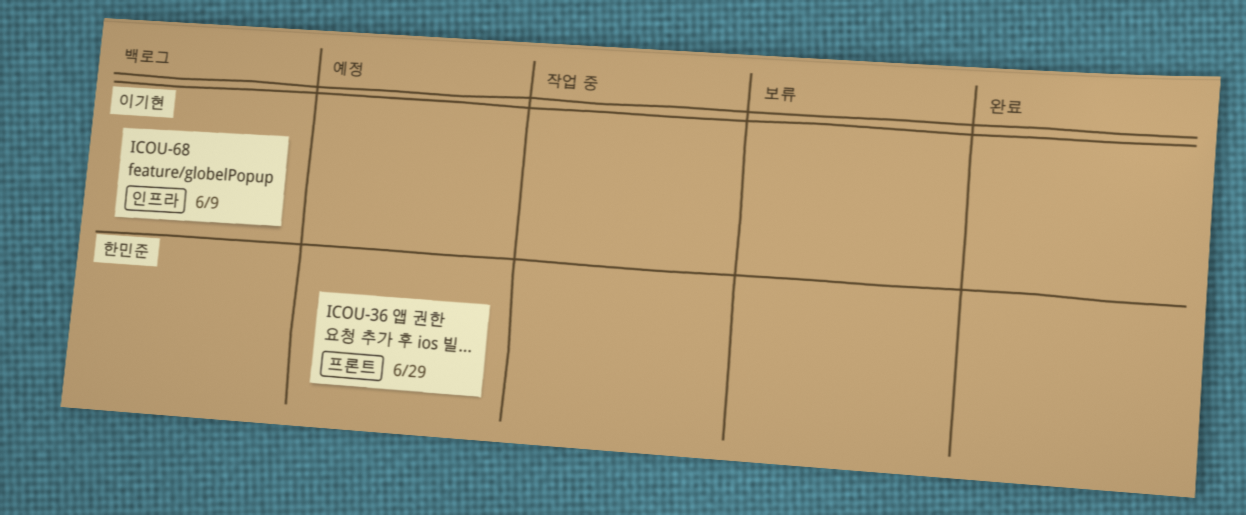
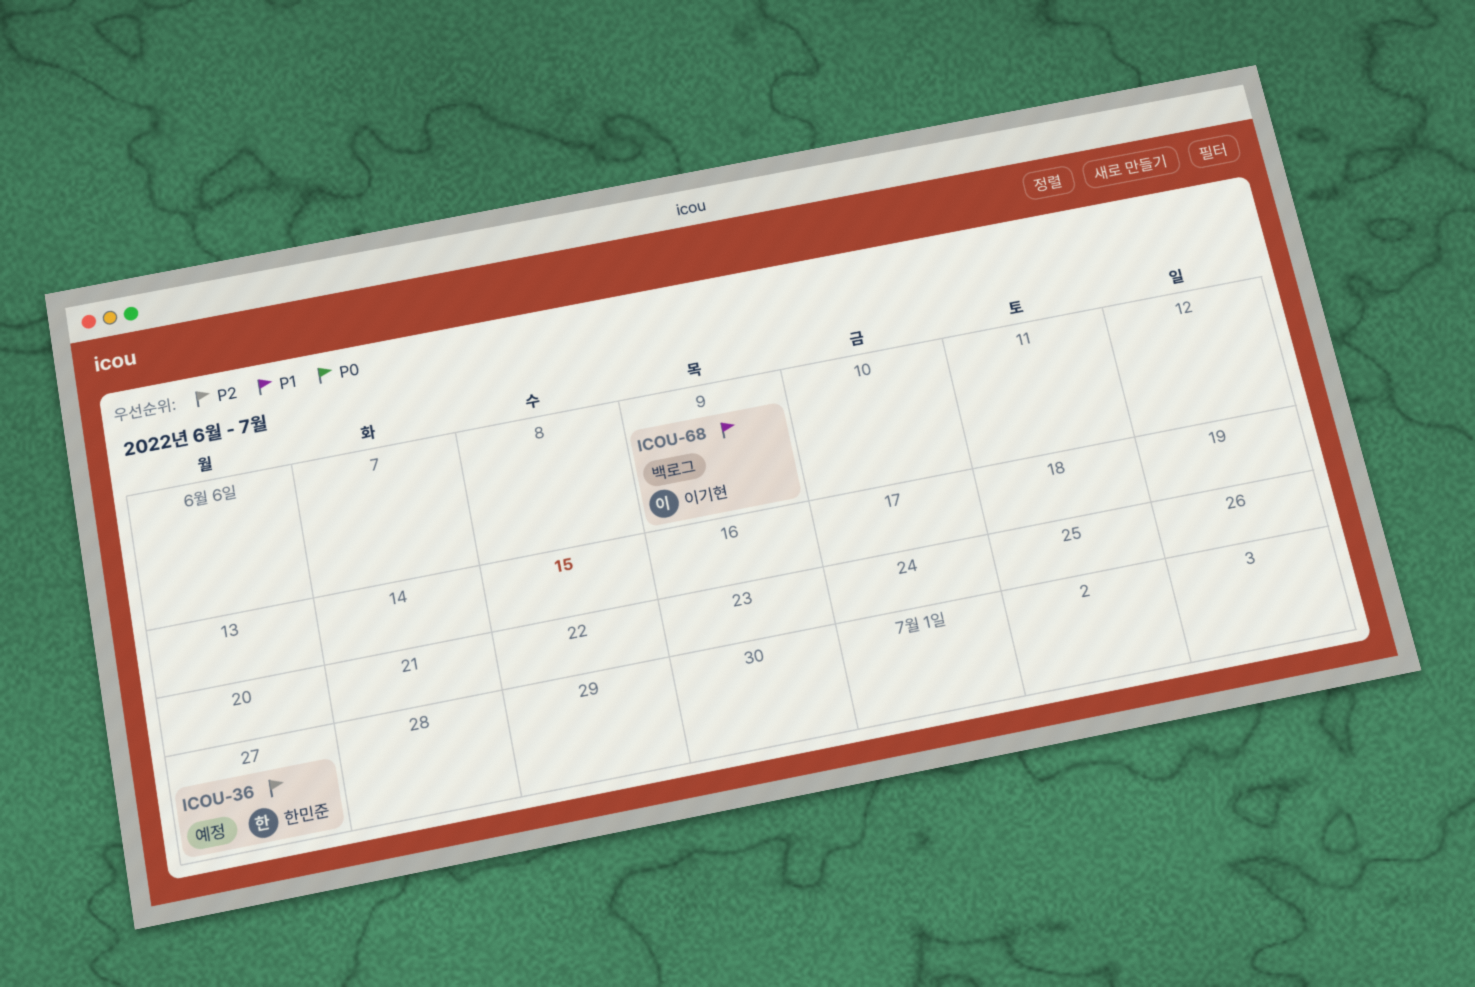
ICOU-36, due: Jun 29 -> Jun 27

